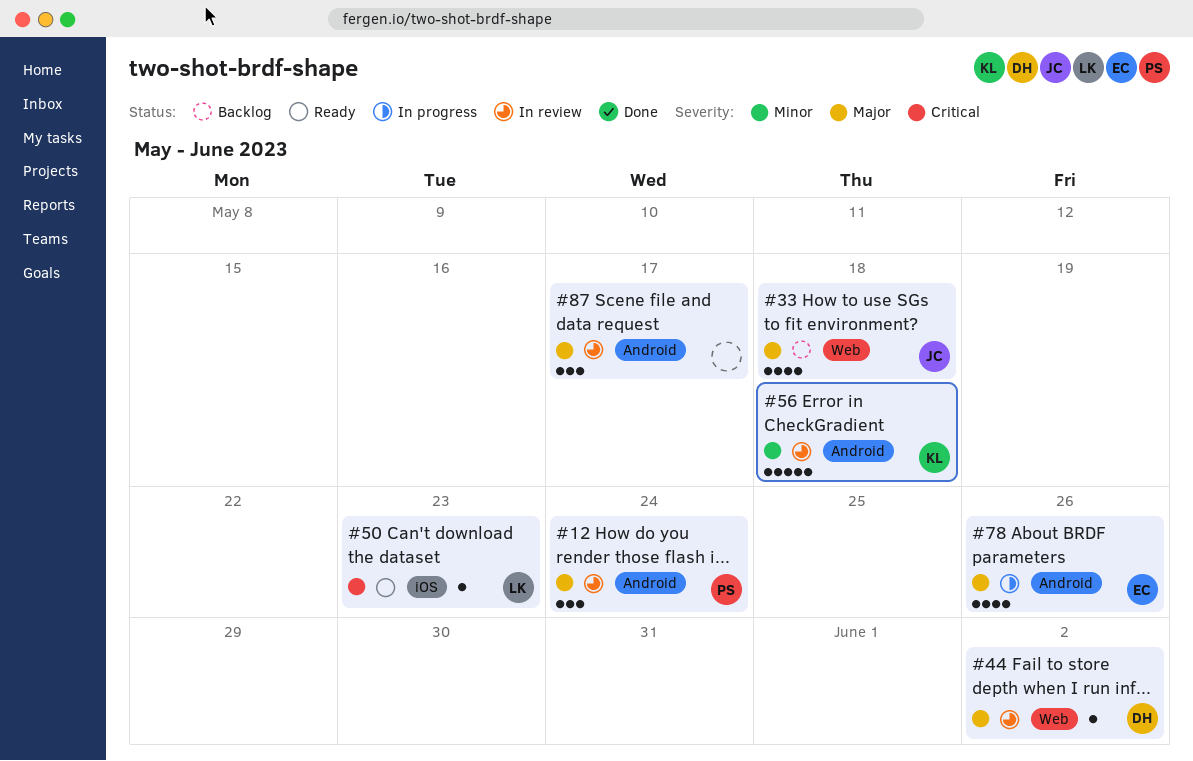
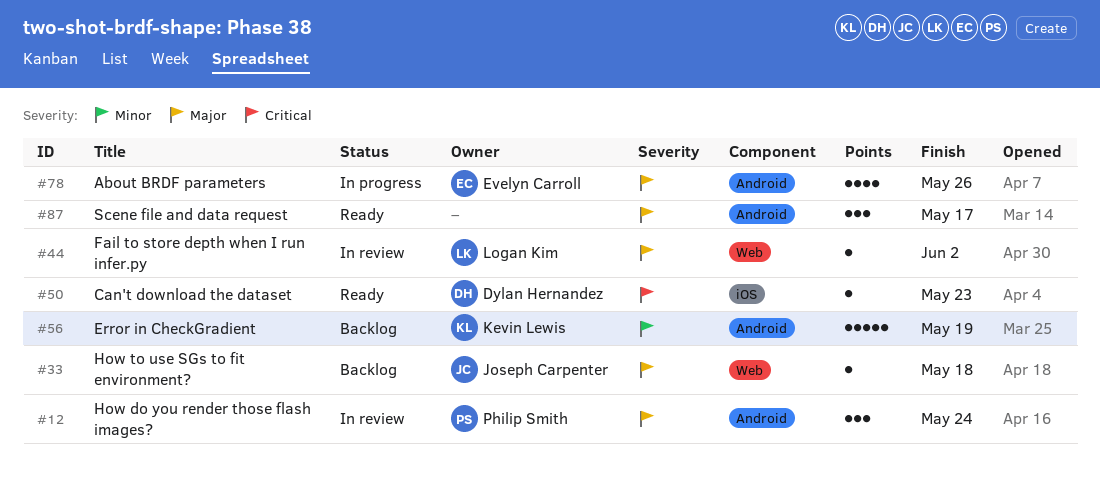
#33, estimate: 4 -> 1
#44, owner: Dylan Hernandez -> Logan Kim
#50, owner: Logan Kim -> Dylan Hernandez
#56, status: In review -> Backlog
#56, due: May 18 -> May 19
#87, status: In review -> Ready

